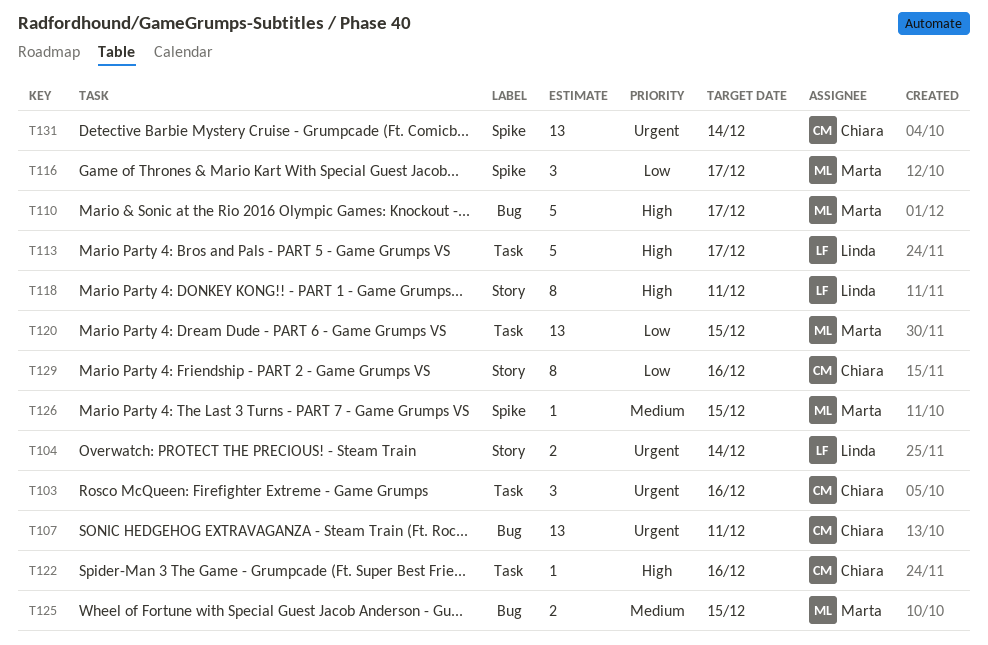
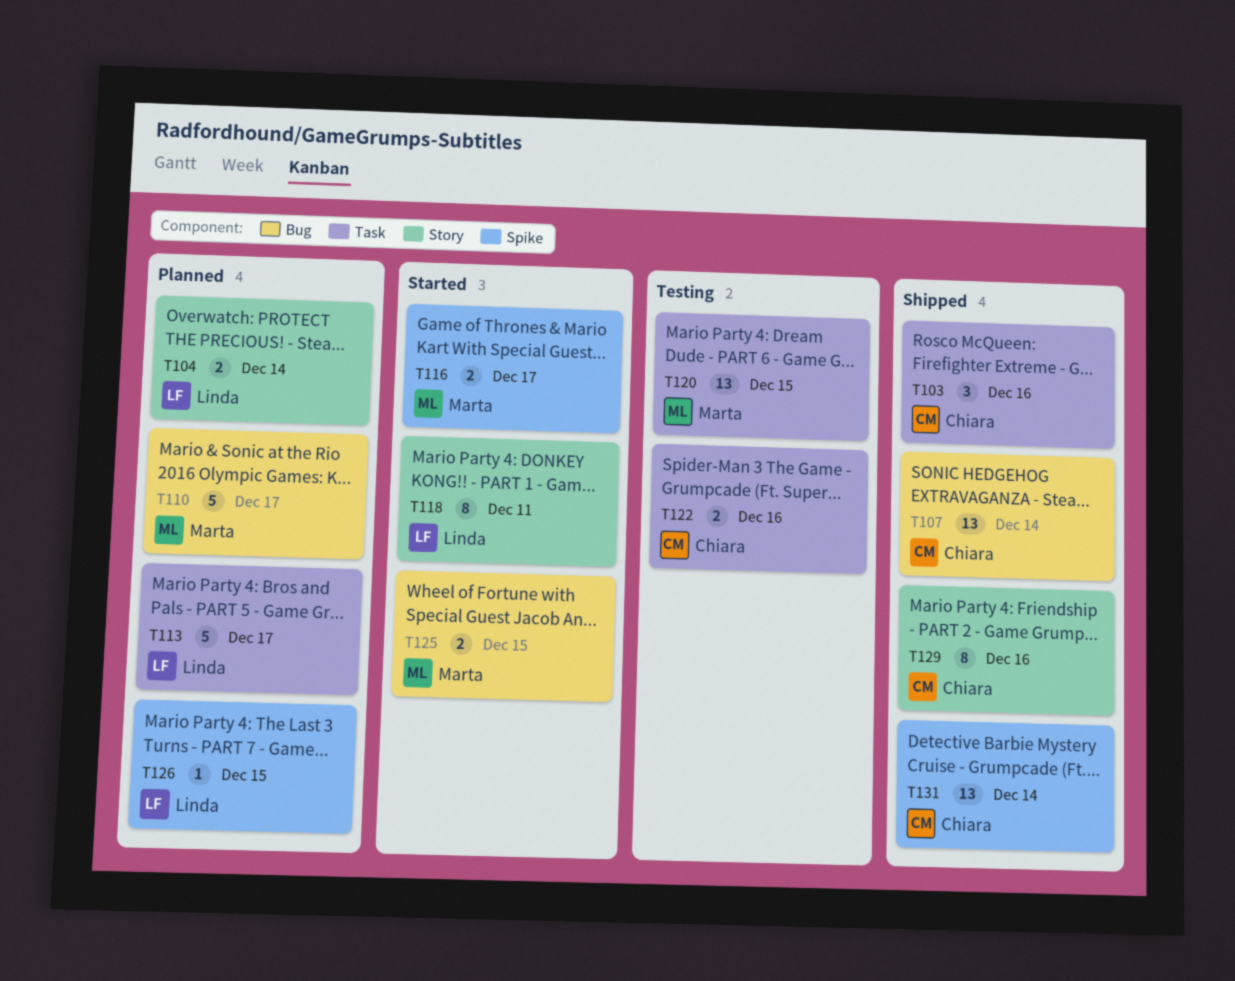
T107, due: Dec 11 -> Dec 14
T116, estimate: 3 -> 2
T122, estimate: 1 -> 2
T126, owner: Marta -> Linda

